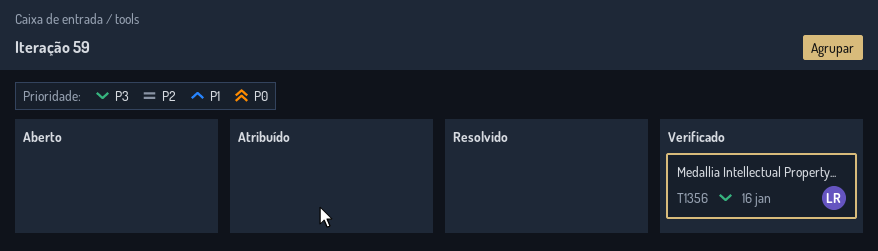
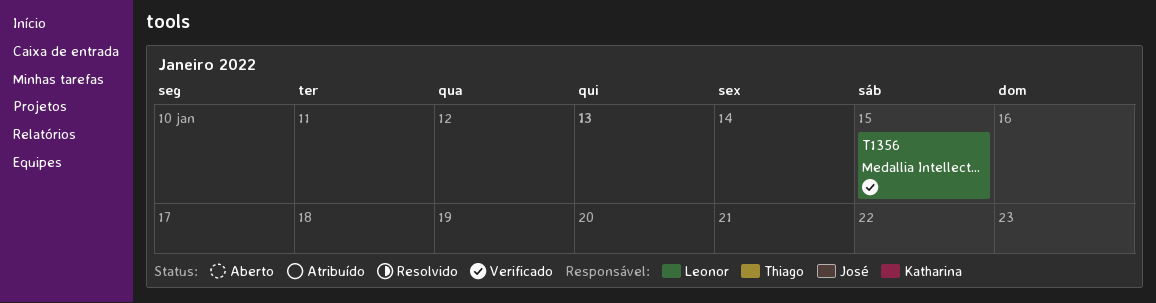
T1356, due: Jan 16 -> Jan 15

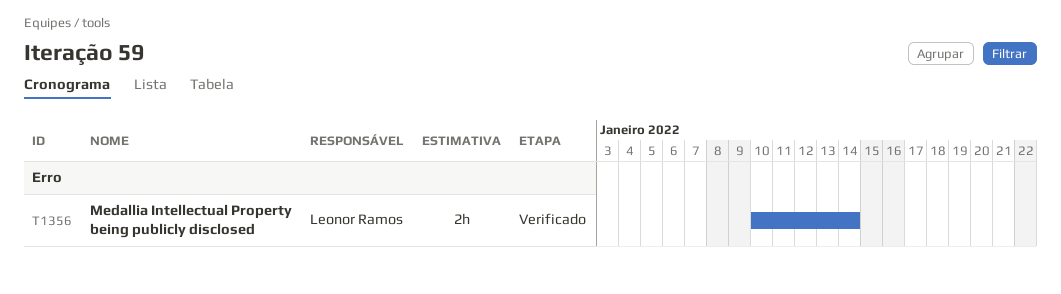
T1356, due: Jan 15 -> Jan 14

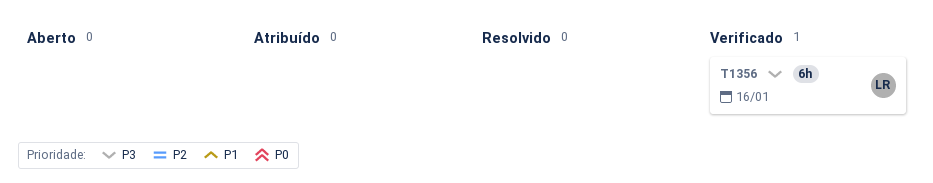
T1356, estimate: 2h -> 6h
T1356, due: Jan 14 -> Jan 16

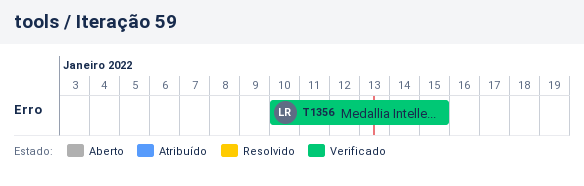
T1356, due: Jan 16 -> Jan 15

